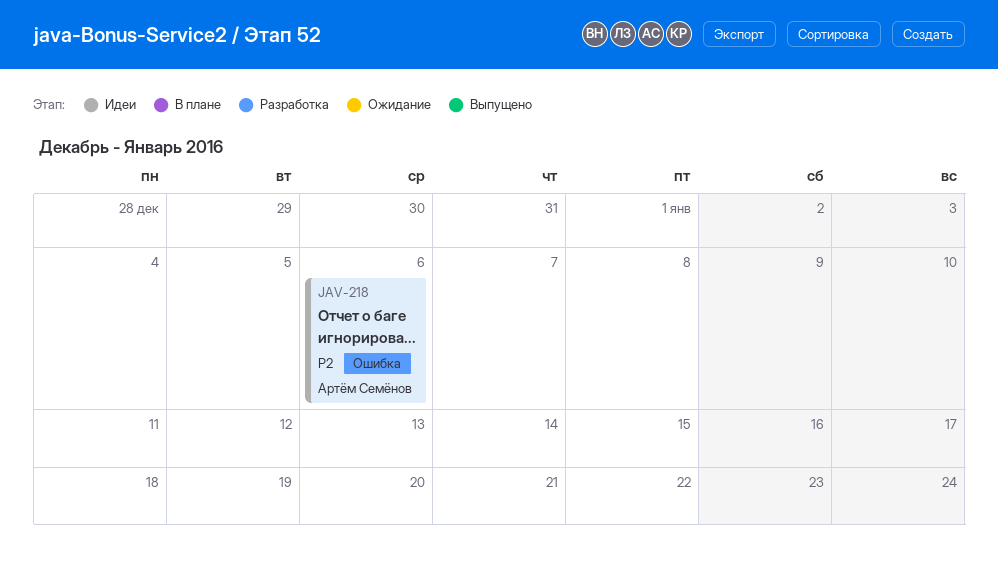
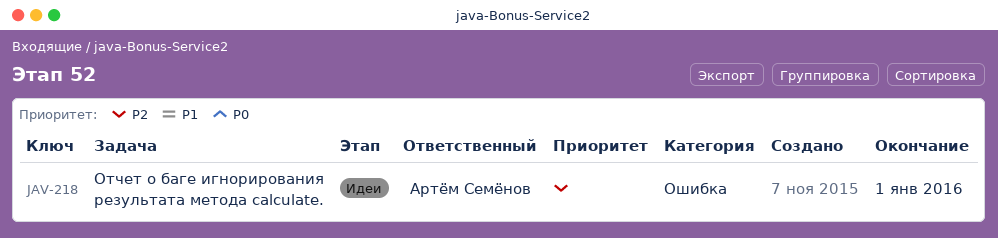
JAV-218, due: Jan 6 -> Jan 1

